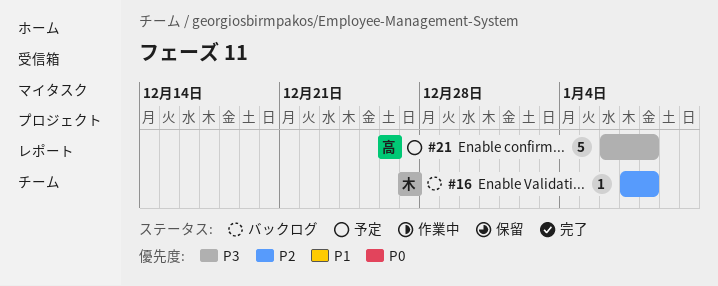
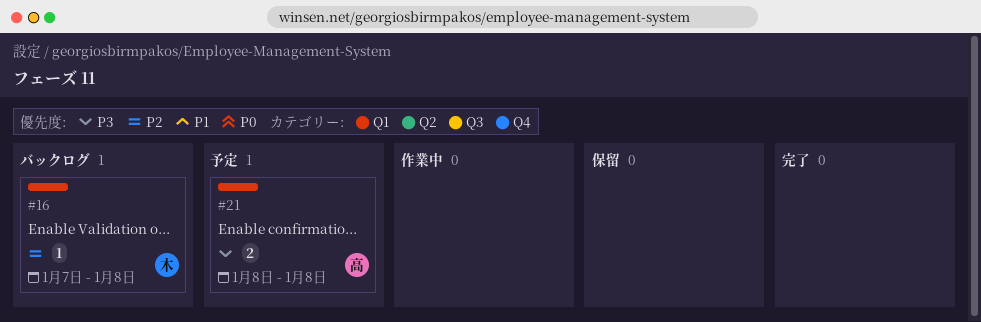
#21, estimate: 5 -> 2
#21, start: Jan 6 -> Jan 8

